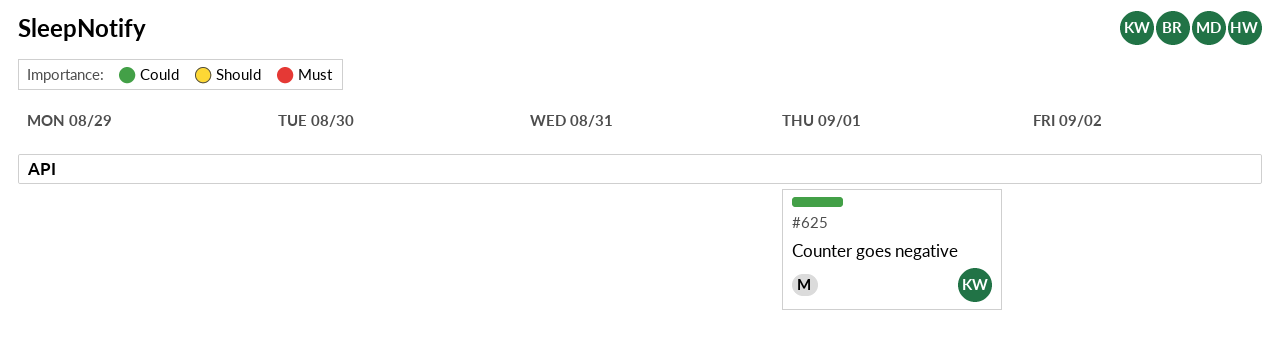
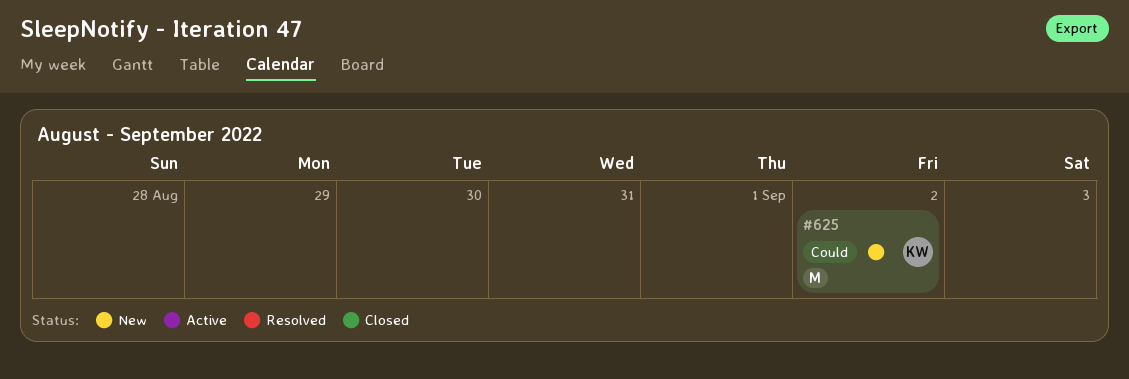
#625, due: Sep 1 -> Sep 2

